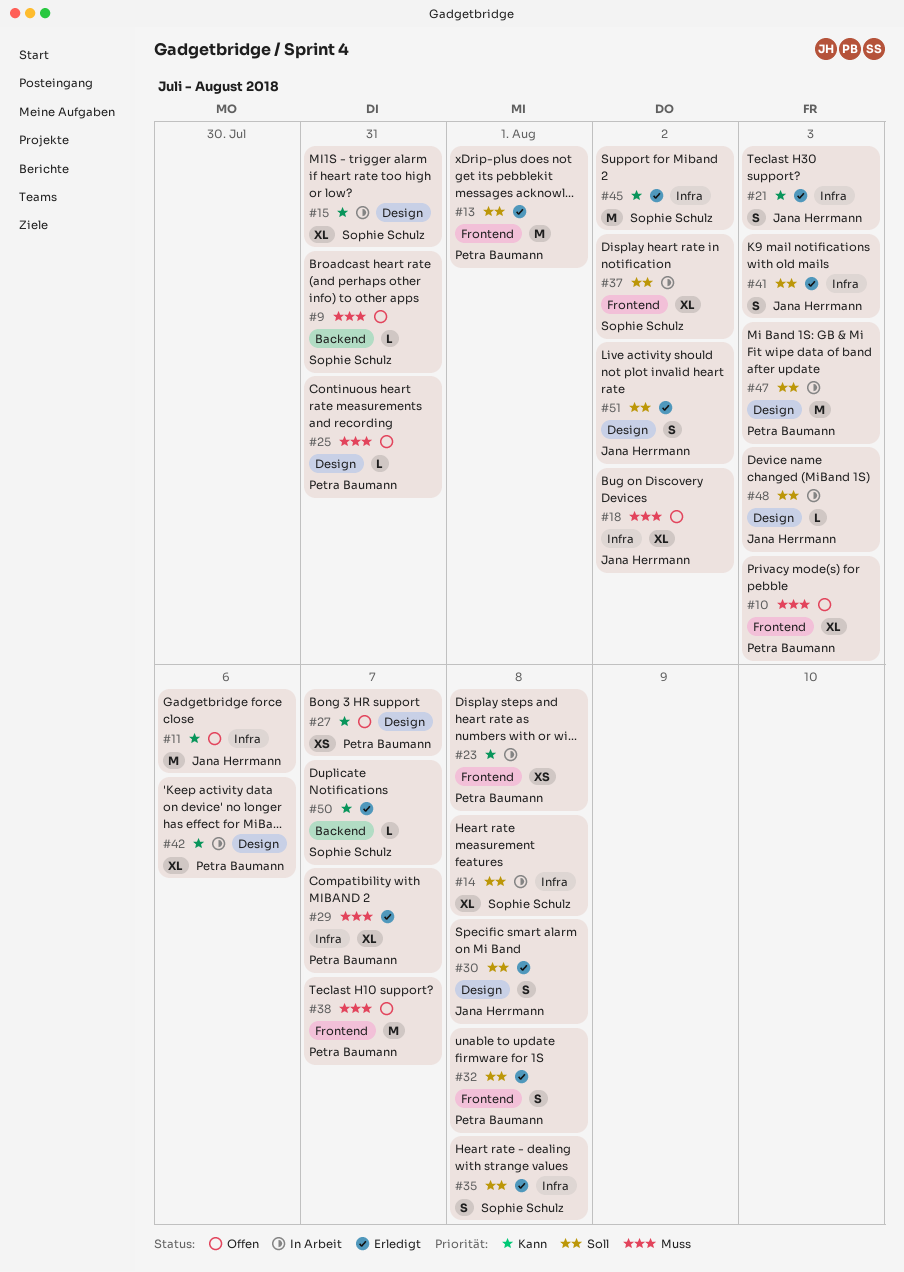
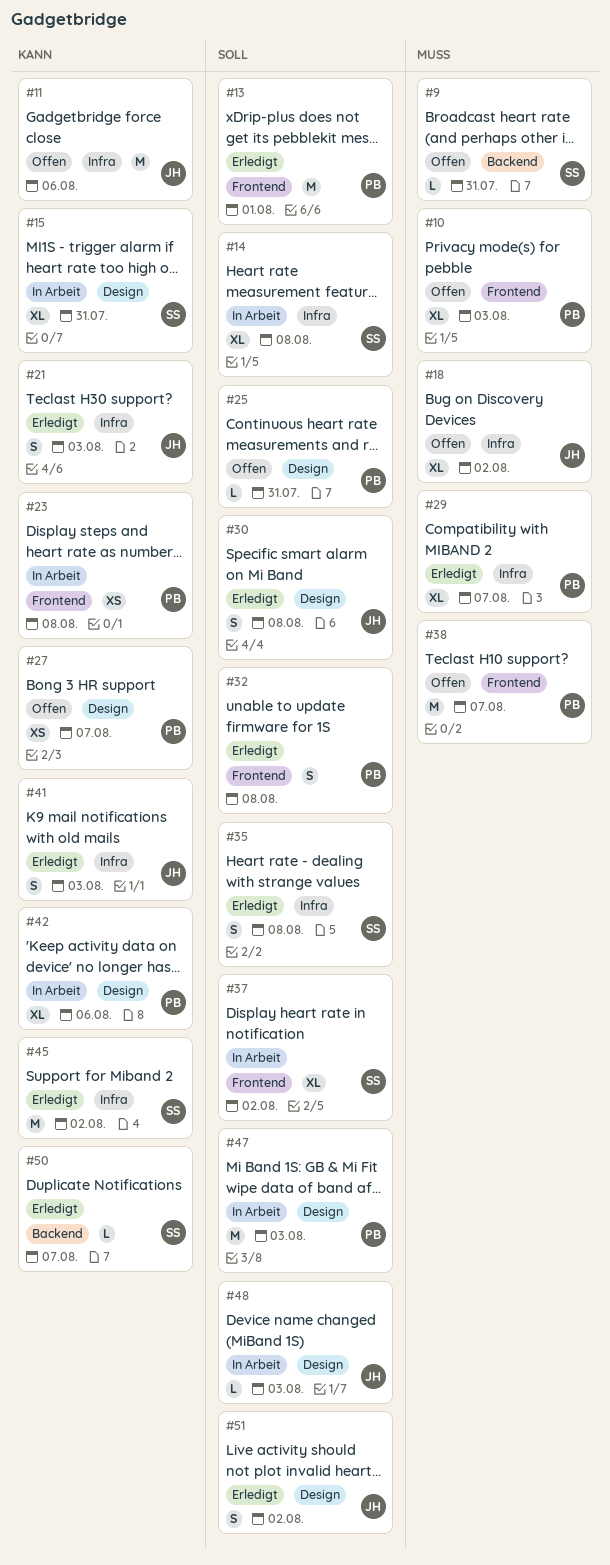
#25, priority: Muss -> Soll
#41, priority: Soll -> Kann

